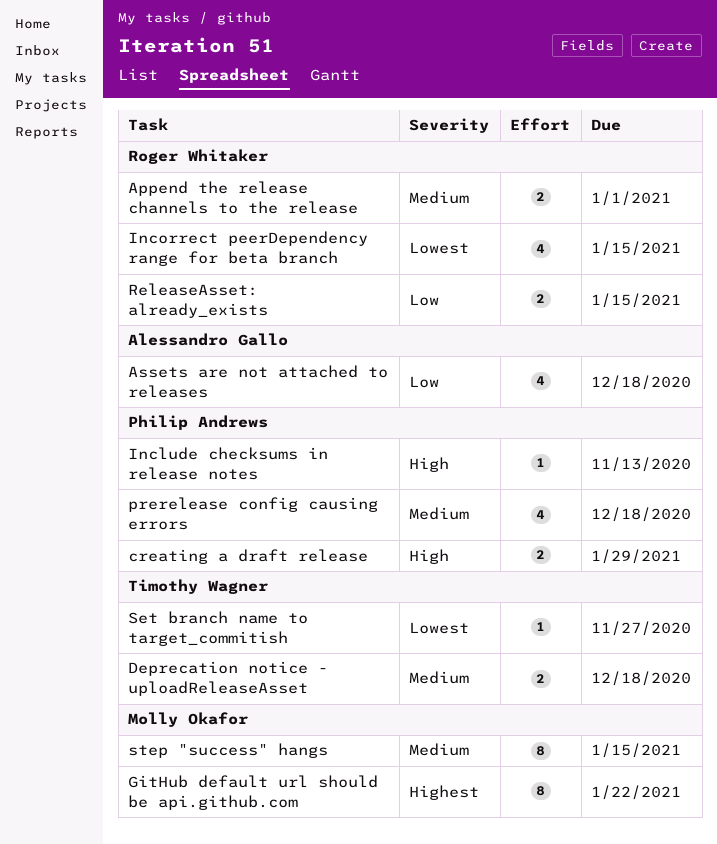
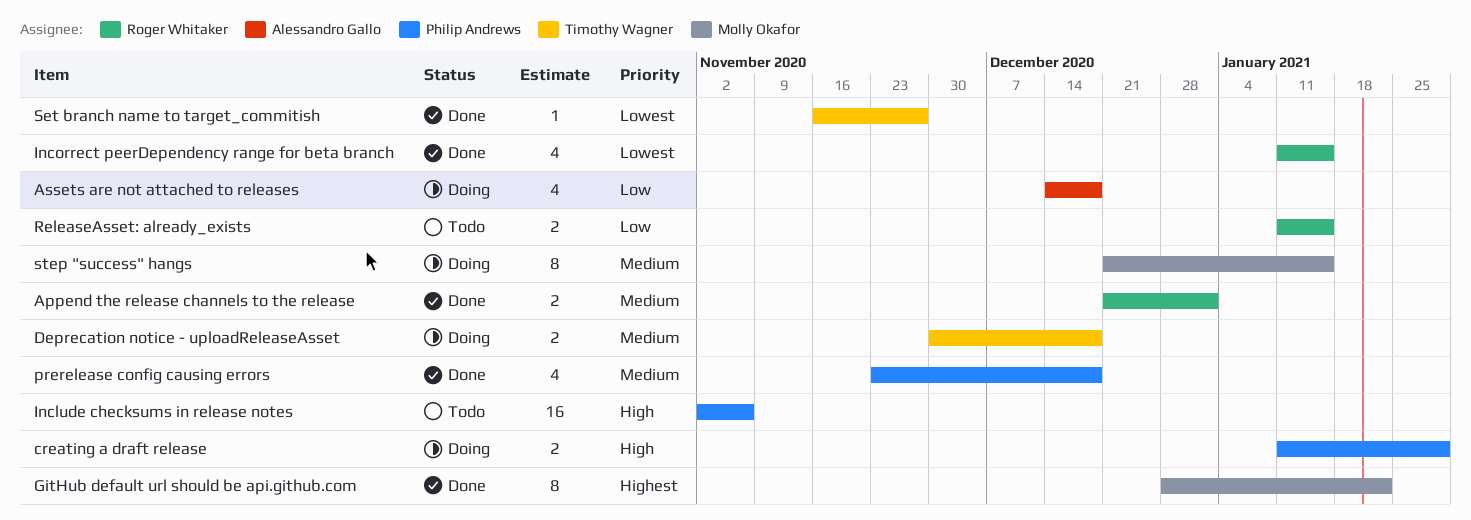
Include checksums in release notes, estimate: 1 -> 16
Include checksums in release notes, due: Nov 13 -> Nov 6

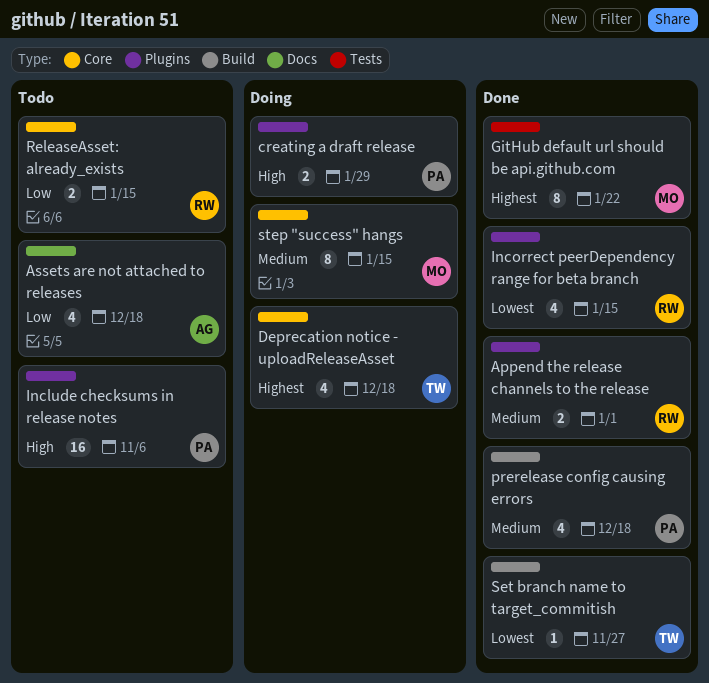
Assets are not attached to releases, status: Doing -> Todo
Deprecation notice - uploadReleaseAsset, priority: Medium -> Highest
Deprecation notice - uploadReleaseAsset, estimate: 2 -> 4

